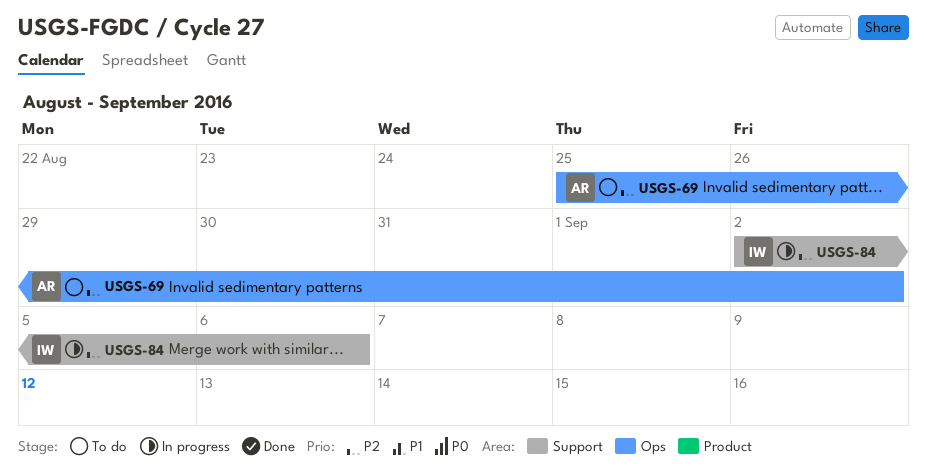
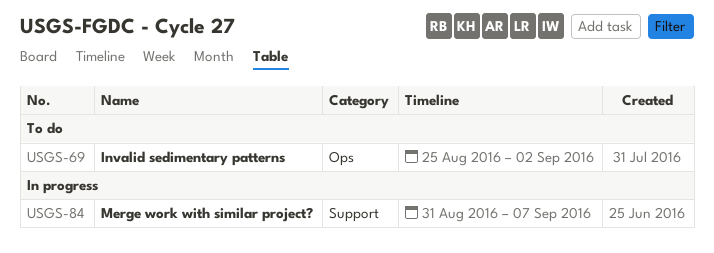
USGS-84, start: Sep 2 -> Aug 31
USGS-84, due: Sep 6 -> Sep 7

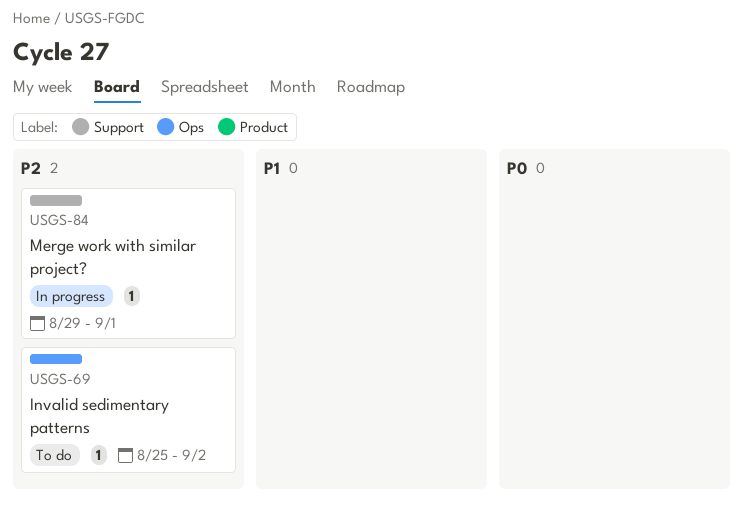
USGS-84, start: Aug 31 -> Aug 29
USGS-84, due: Sep 7 -> Sep 1

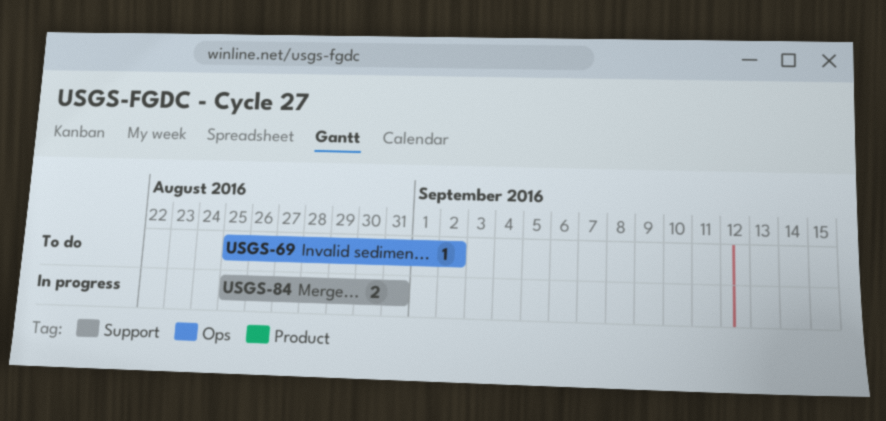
USGS-84, estimate: 1 -> 2
USGS-84, start: Aug 29 -> Aug 25
USGS-84, due: Sep 1 -> Aug 31

